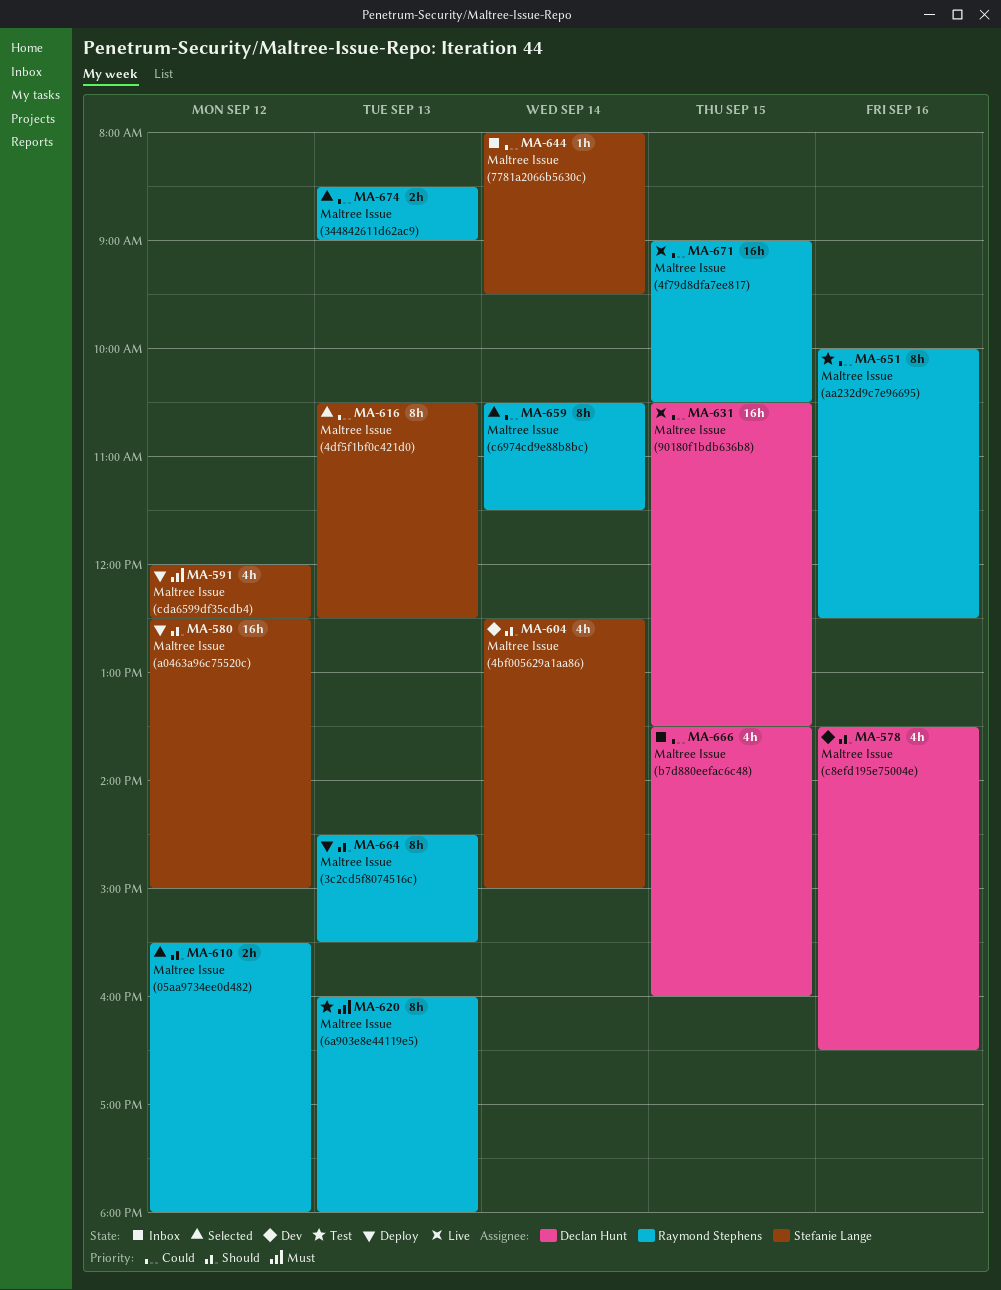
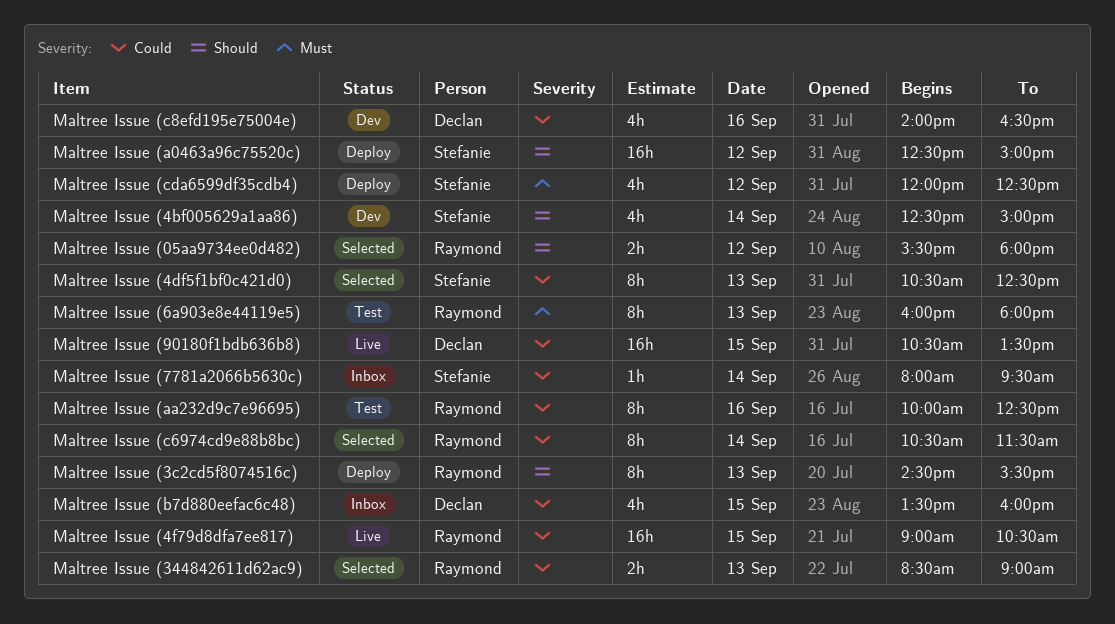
Maltree Issue (c8efd195e75004e), priority: Should -> Could
Maltree Issue (c8efd195e75004e), begins: 13:30 -> 14:00

